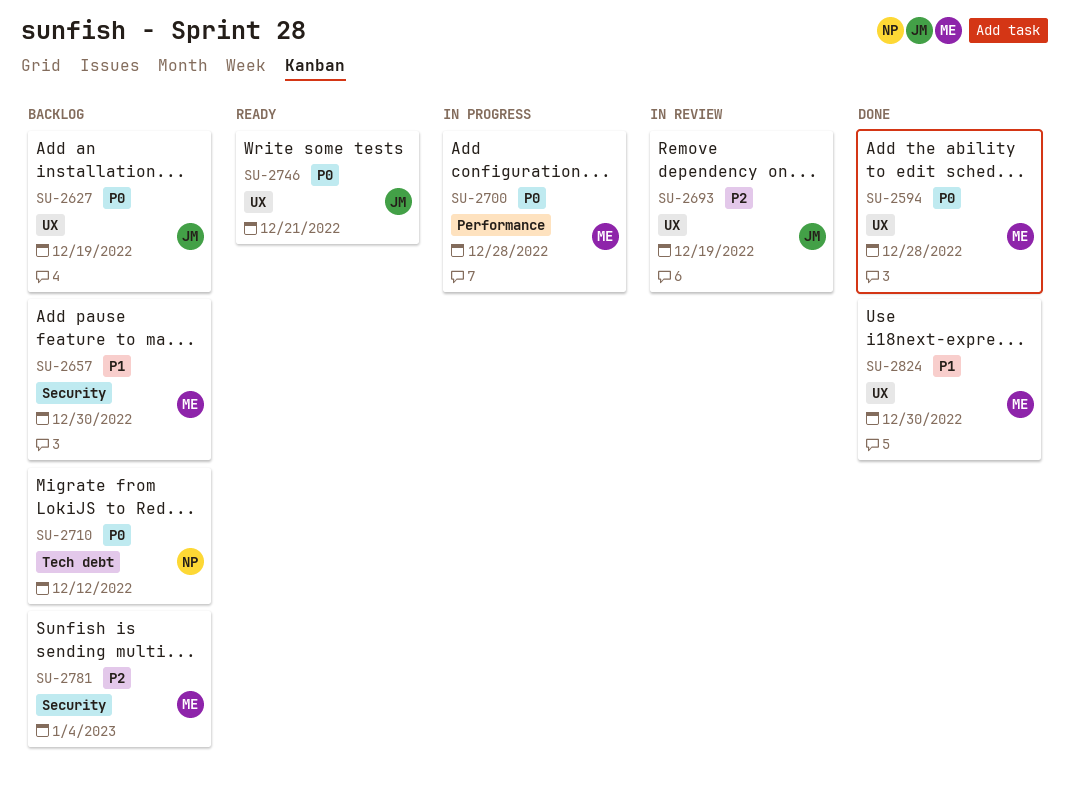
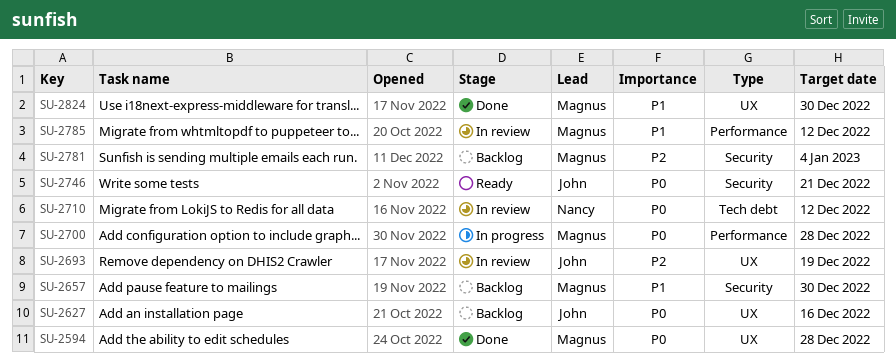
SU-2627, due: Dec 19 -> Dec 16
SU-2710, status: Backlog -> In review
SU-2746, label: UX -> Security
SU-2785: none -> present

